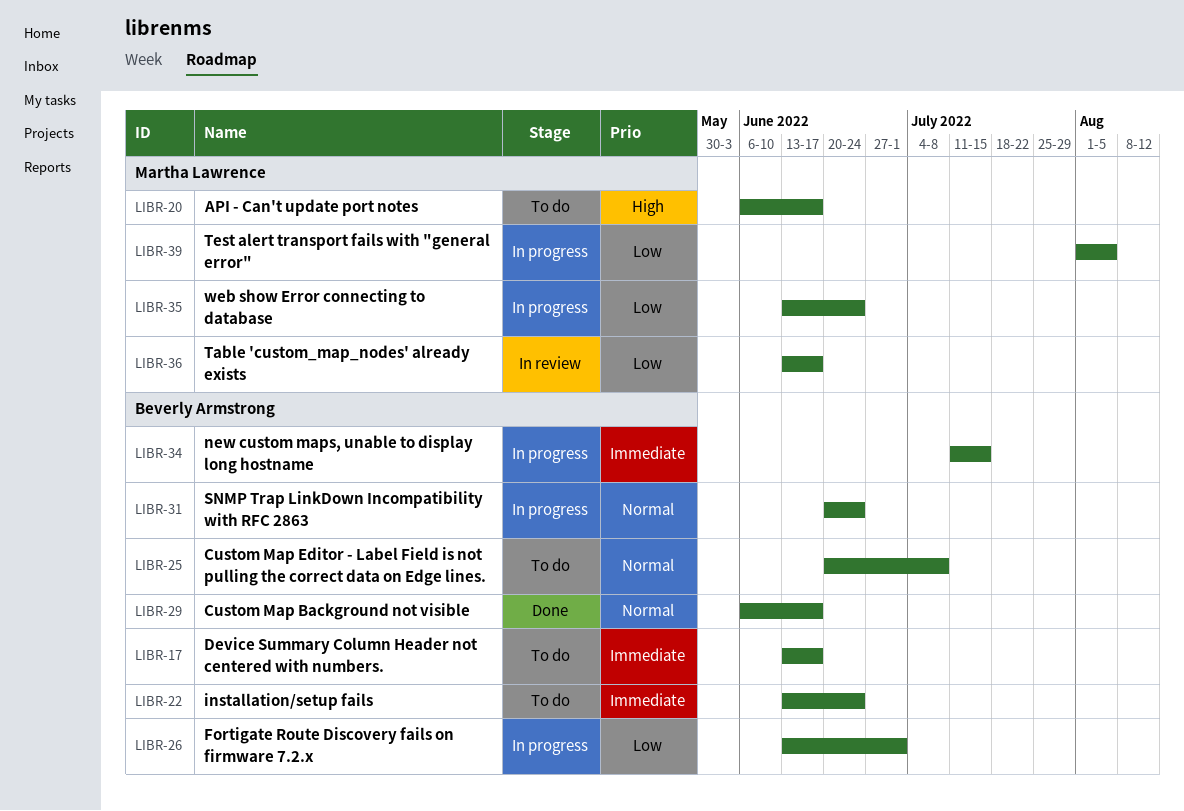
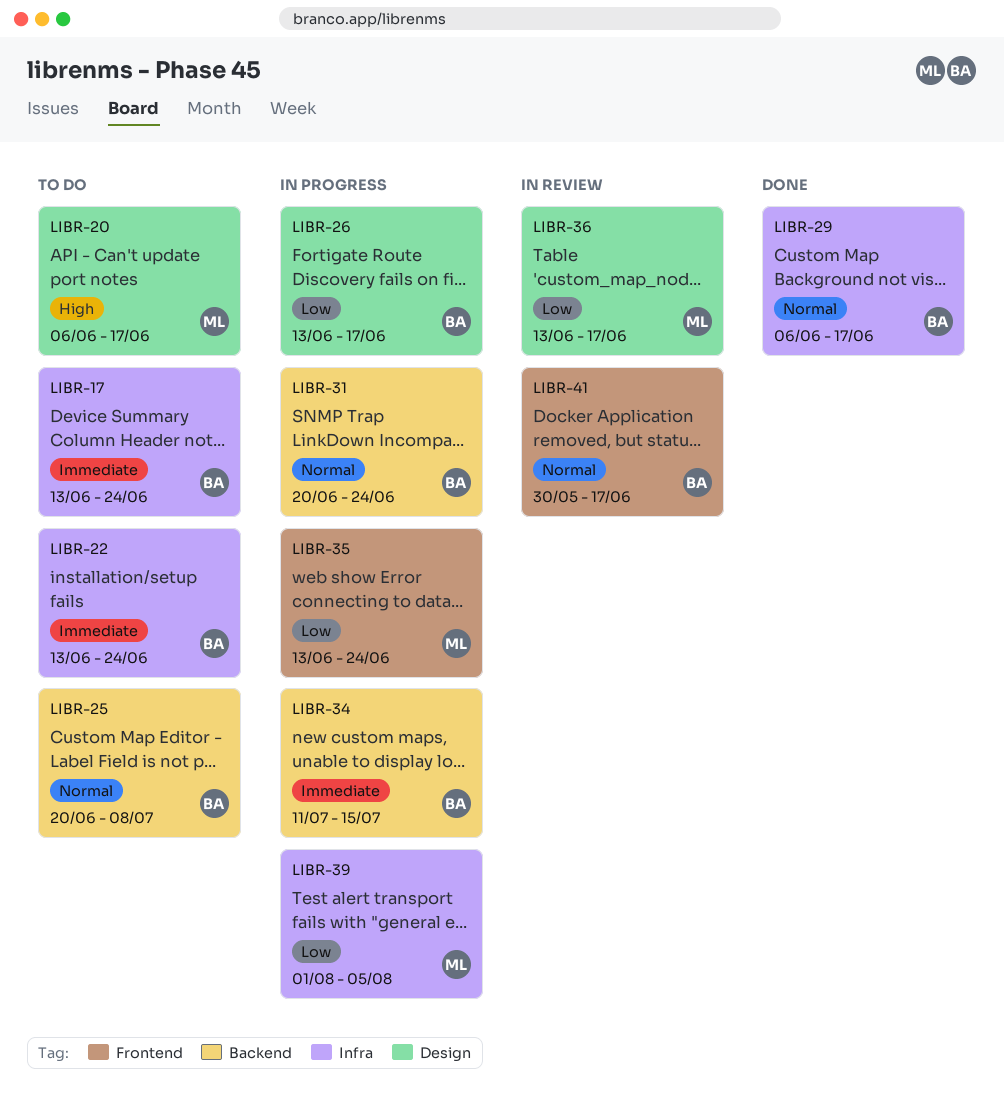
LIBR-17, due: Jun 17 -> Jun 24
LIBR-26, due: Jul 1 -> Jun 17
LIBR-41: none -> present

